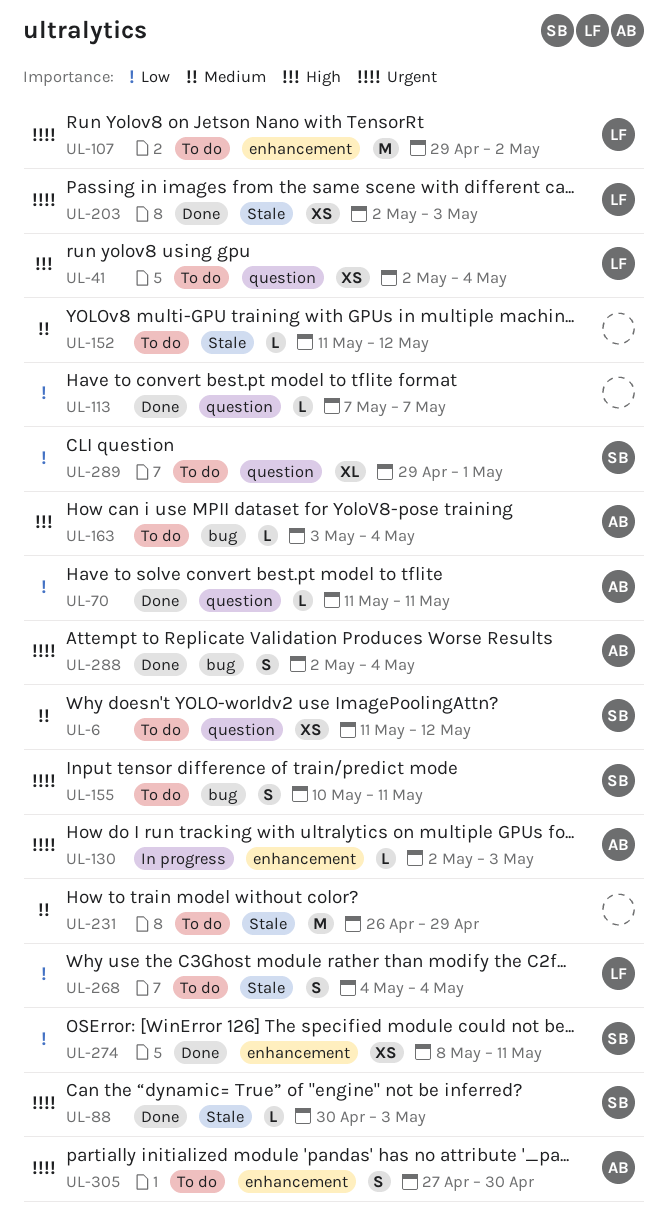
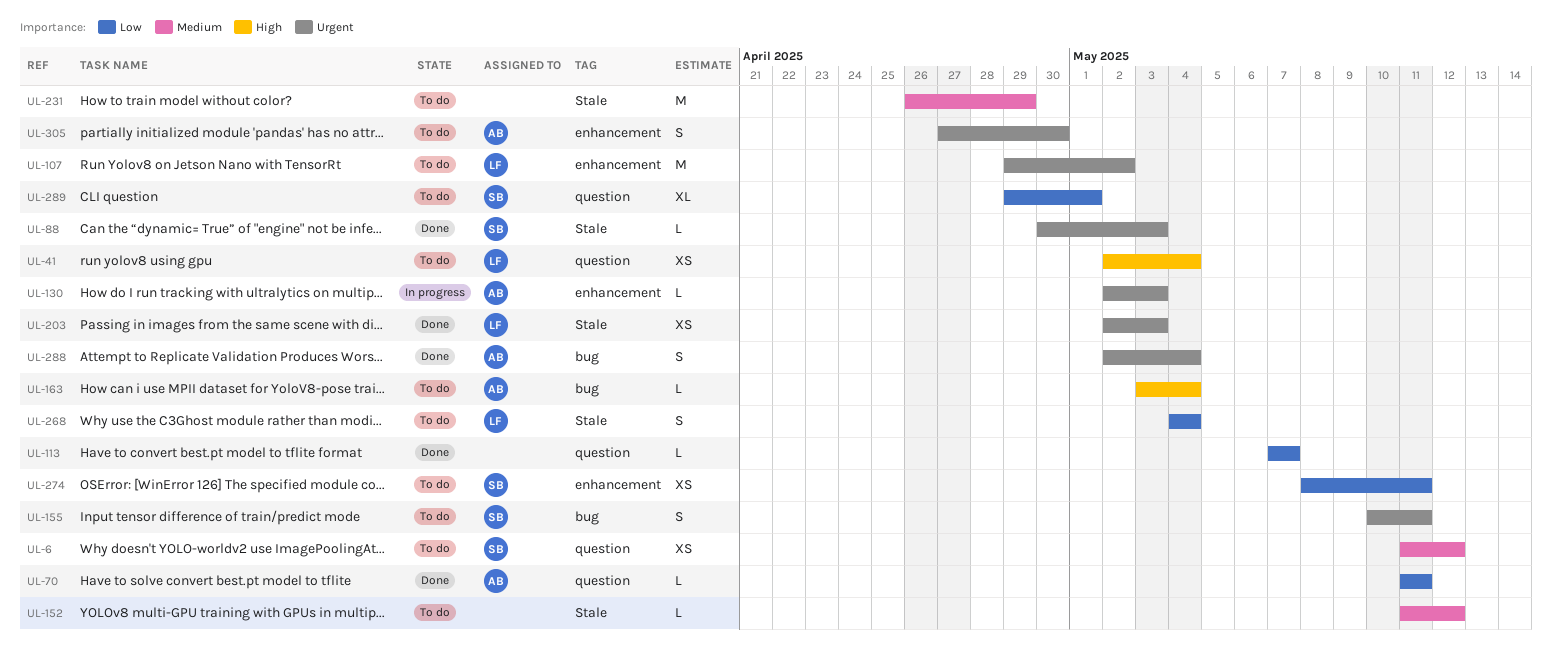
UL-274, status: Done -> To do

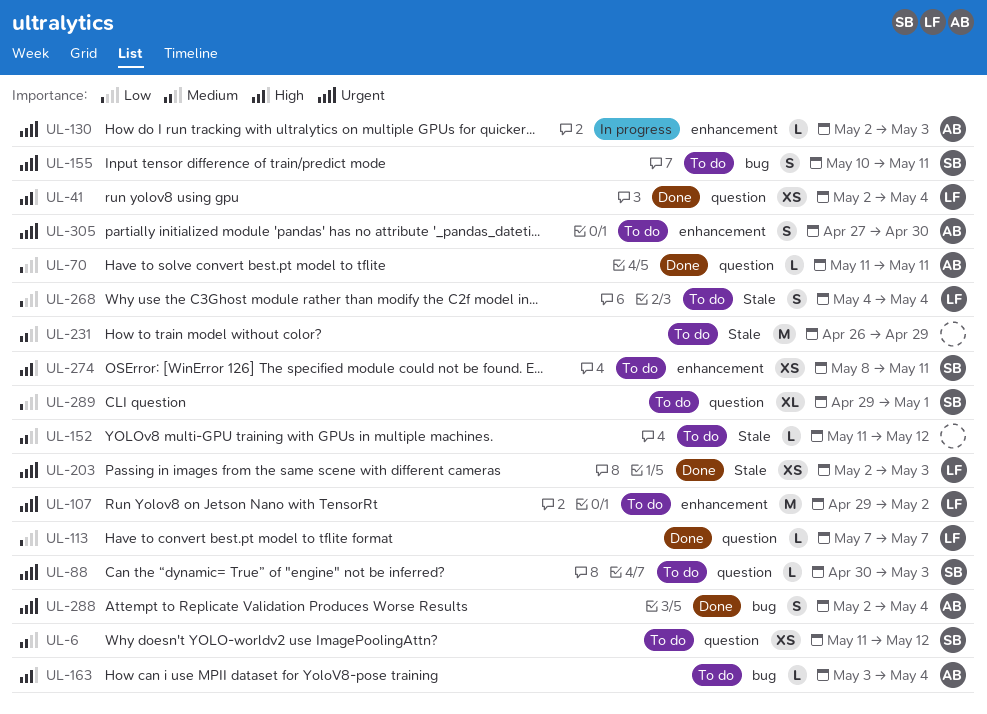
UL-41, status: To do -> Done
UL-88, status: Done -> To do
UL-88, label: Stale -> question
UL-113, owner: none -> LF
UL-274, priority: Low -> High

